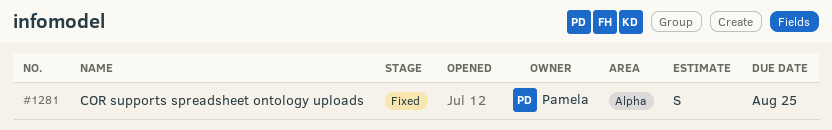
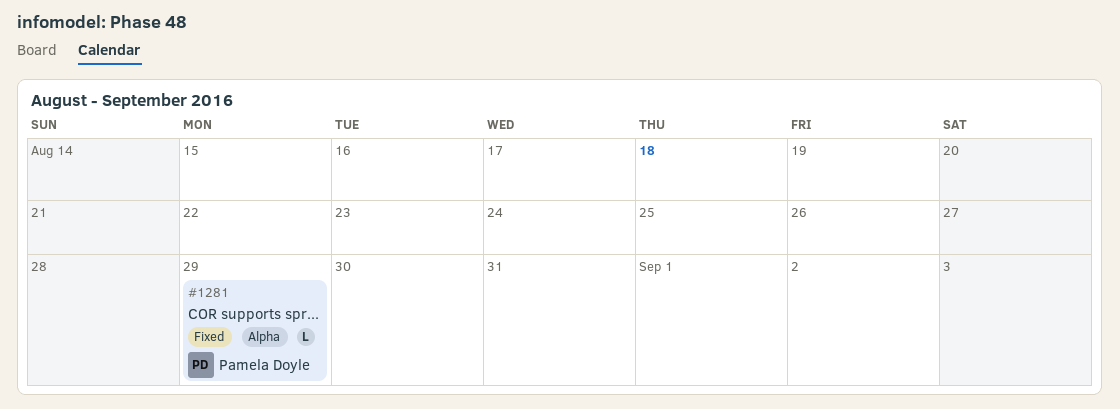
#1281, estimate: S -> L
#1281, due: Aug 25 -> Aug 29

